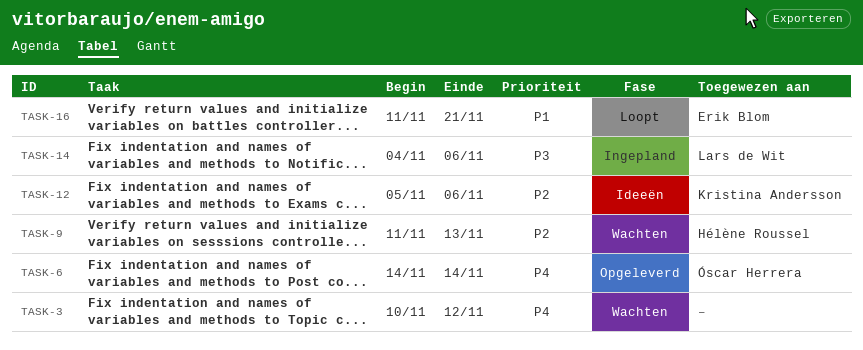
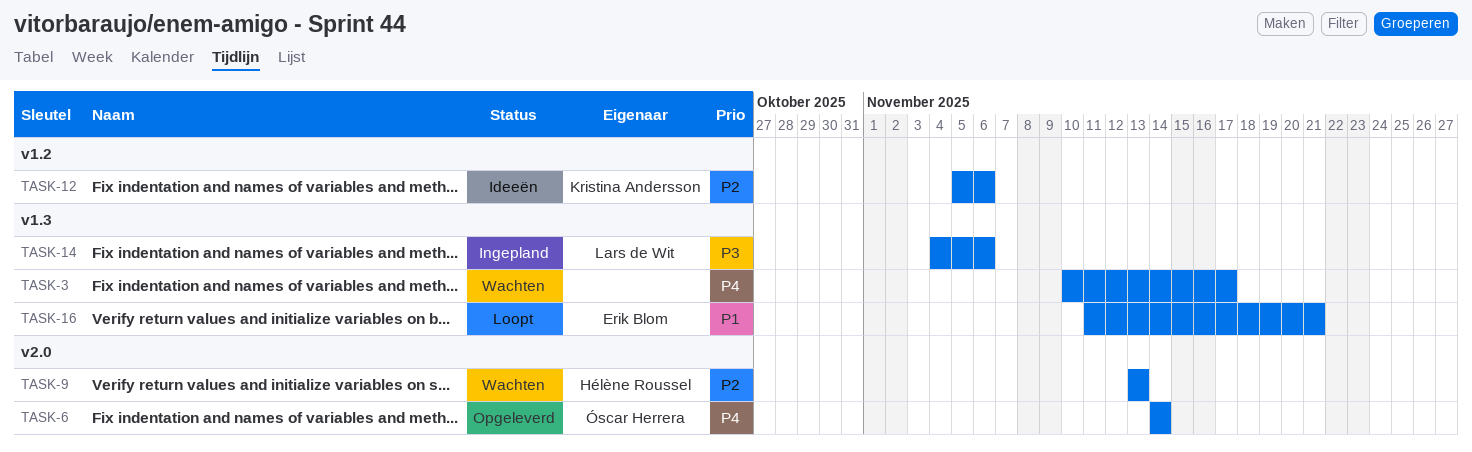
TASK-3, due: Nov 12 -> Nov 17
TASK-9, start: Nov 11 -> Nov 13

